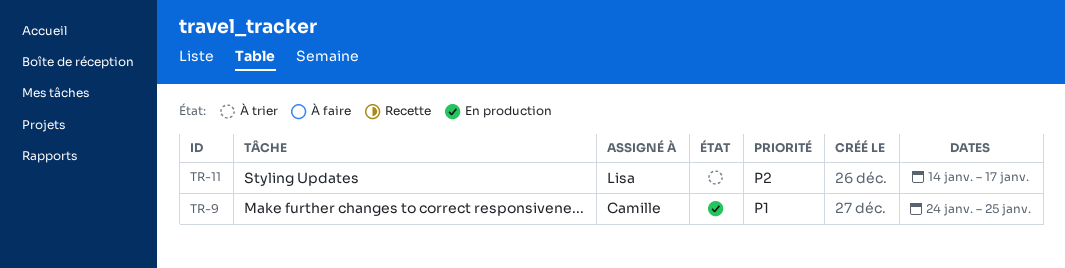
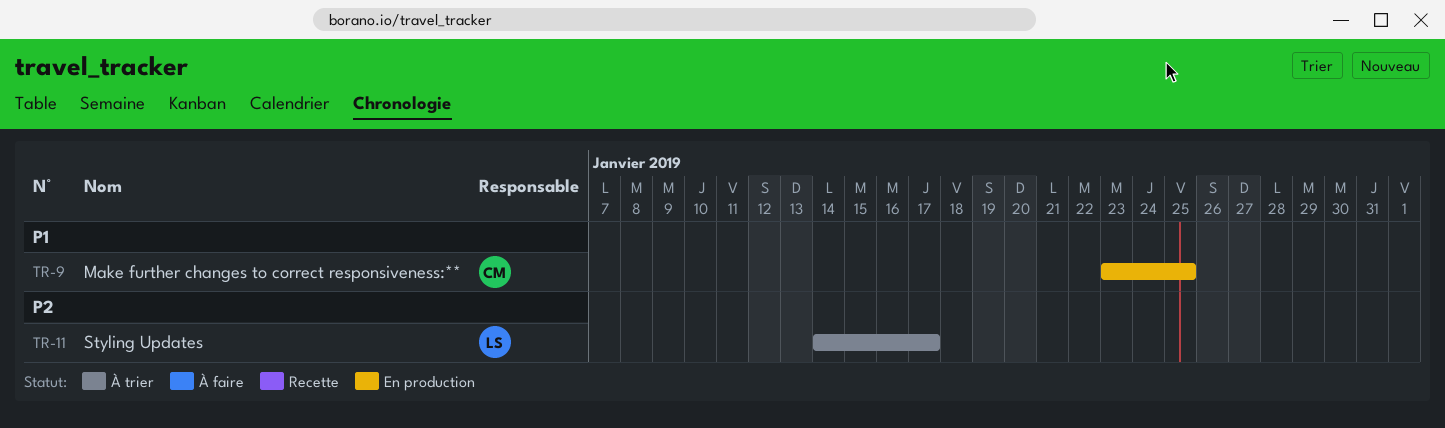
TR-9, start: Jan 24 -> Jan 23

